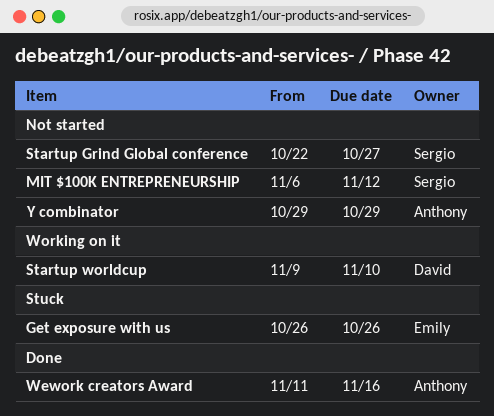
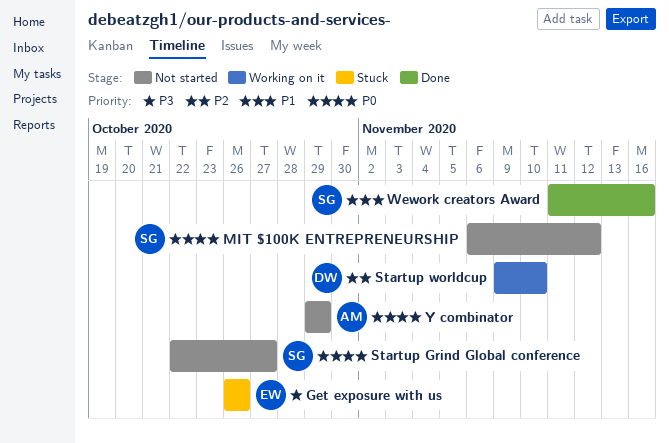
Wework creators Award, owner: Anthony -> Sergio

